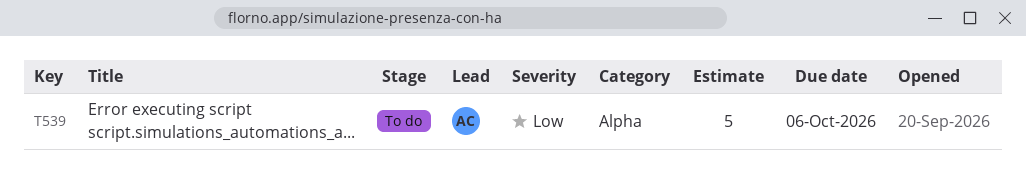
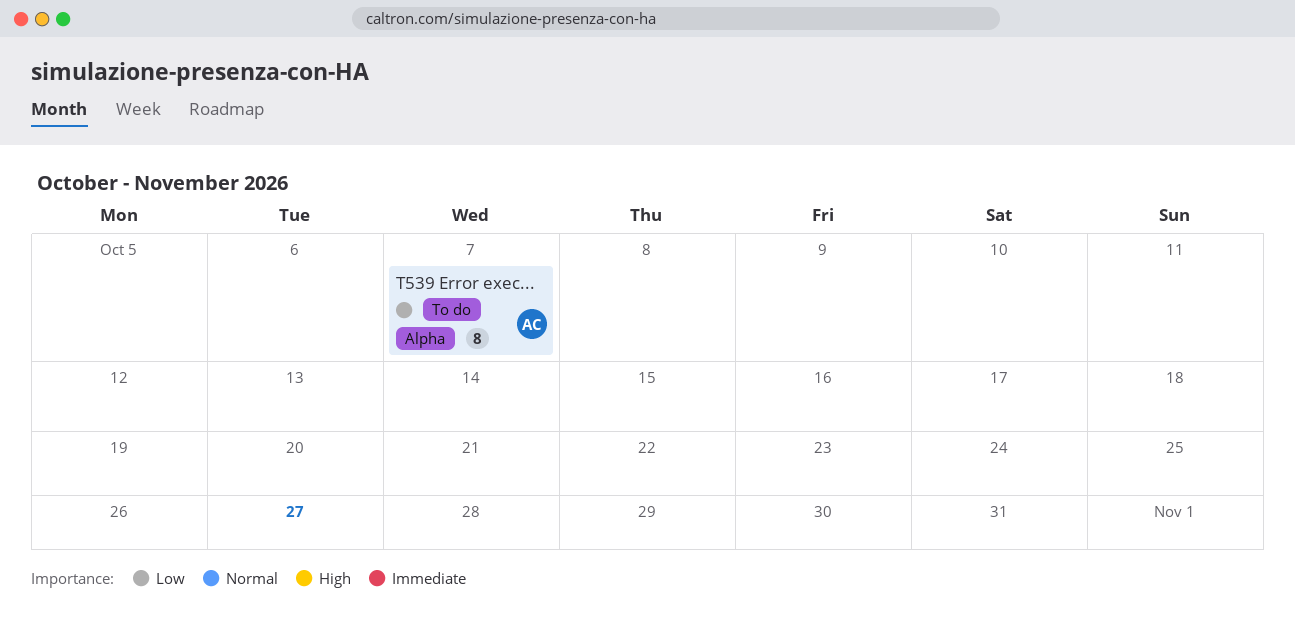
T539, estimate: 5 -> 8
T539, due: Oct 6 -> Oct 7

